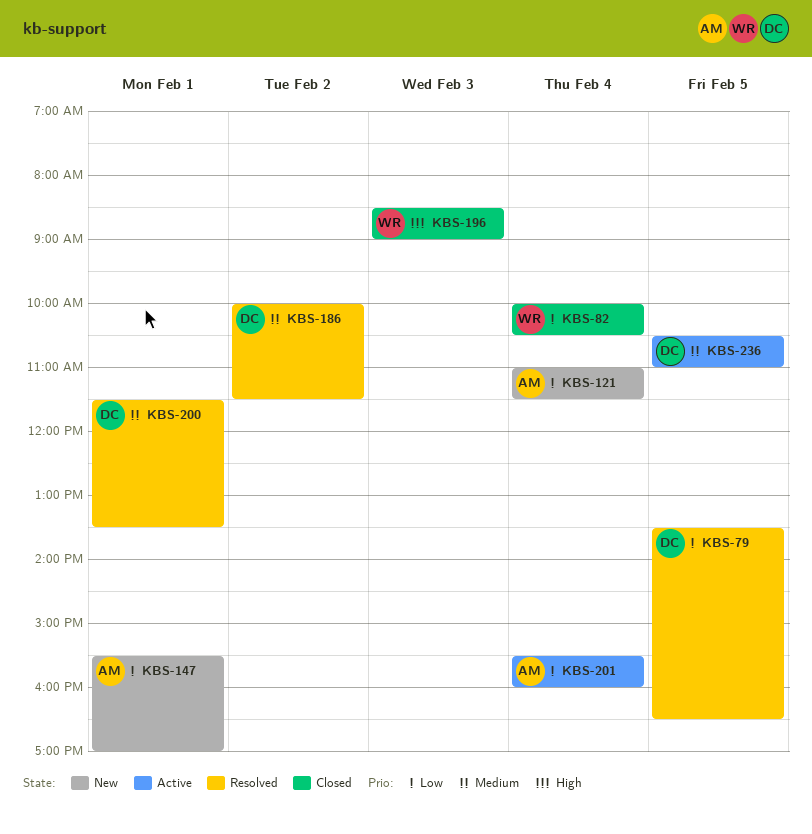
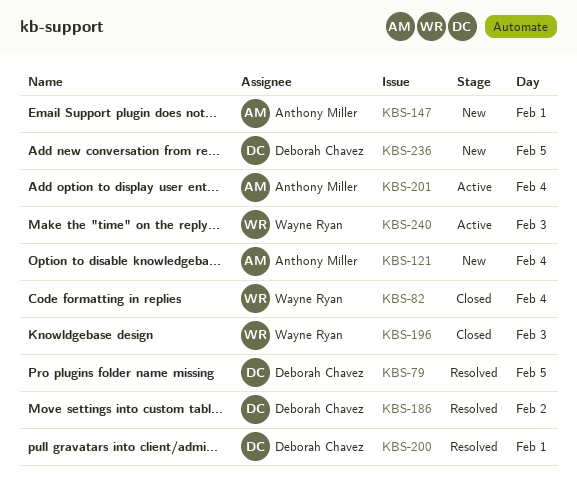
KBS-236, status: Active -> New
KBS-240: none -> present

